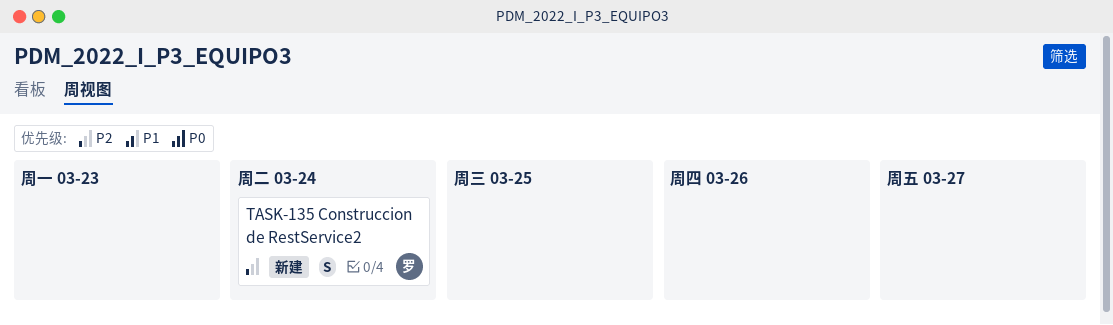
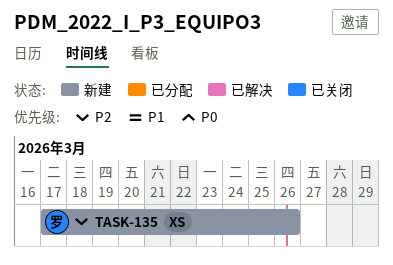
TASK-135, estimate: S -> XS
TASK-135, due: Mar 24 -> Mar 26

